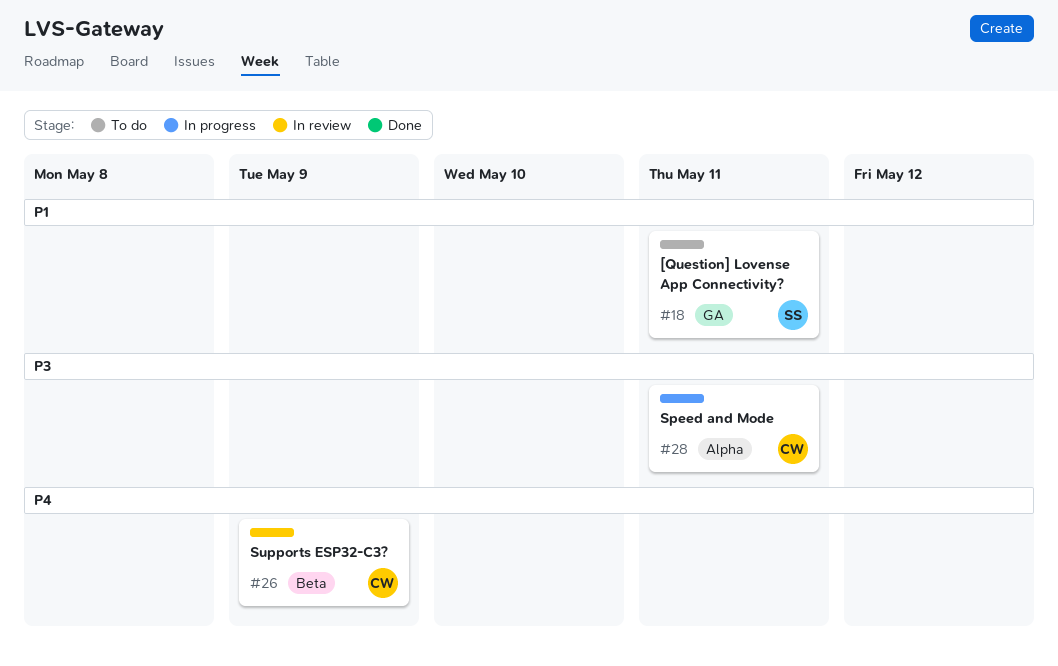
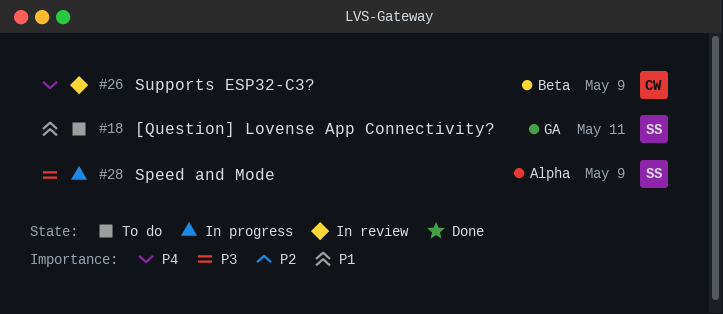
#28, owner: CW -> SS
#28, due: May 11 -> May 9

